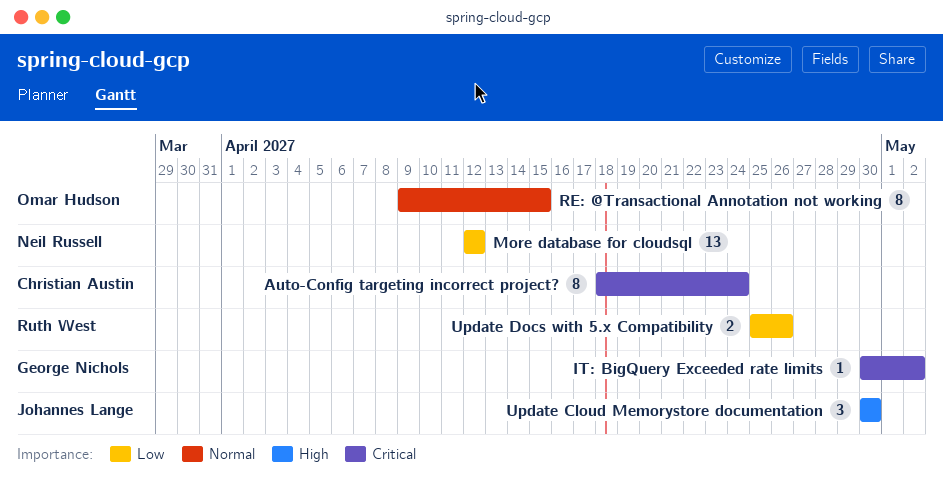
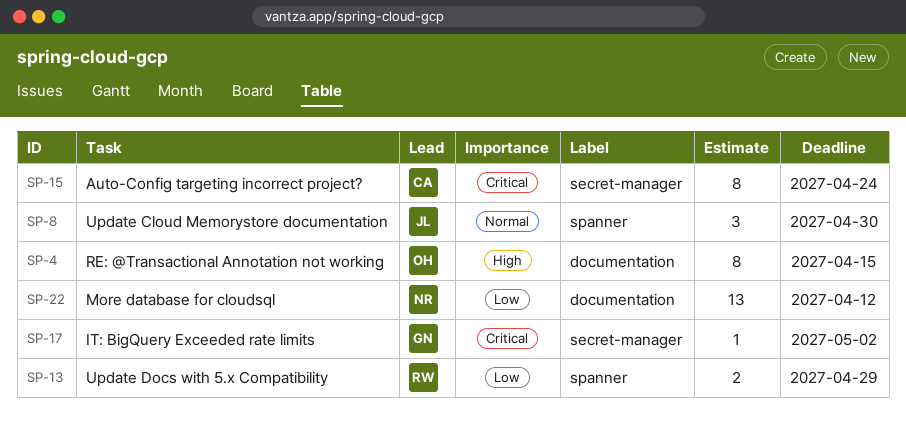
RE: @Transactional Annotation not working, priority: Normal -> High
Update Cloud Memorystore documentation, priority: High -> Normal
Update Docs with 5.x Compatibility, due: Apr 26 -> Apr 29

